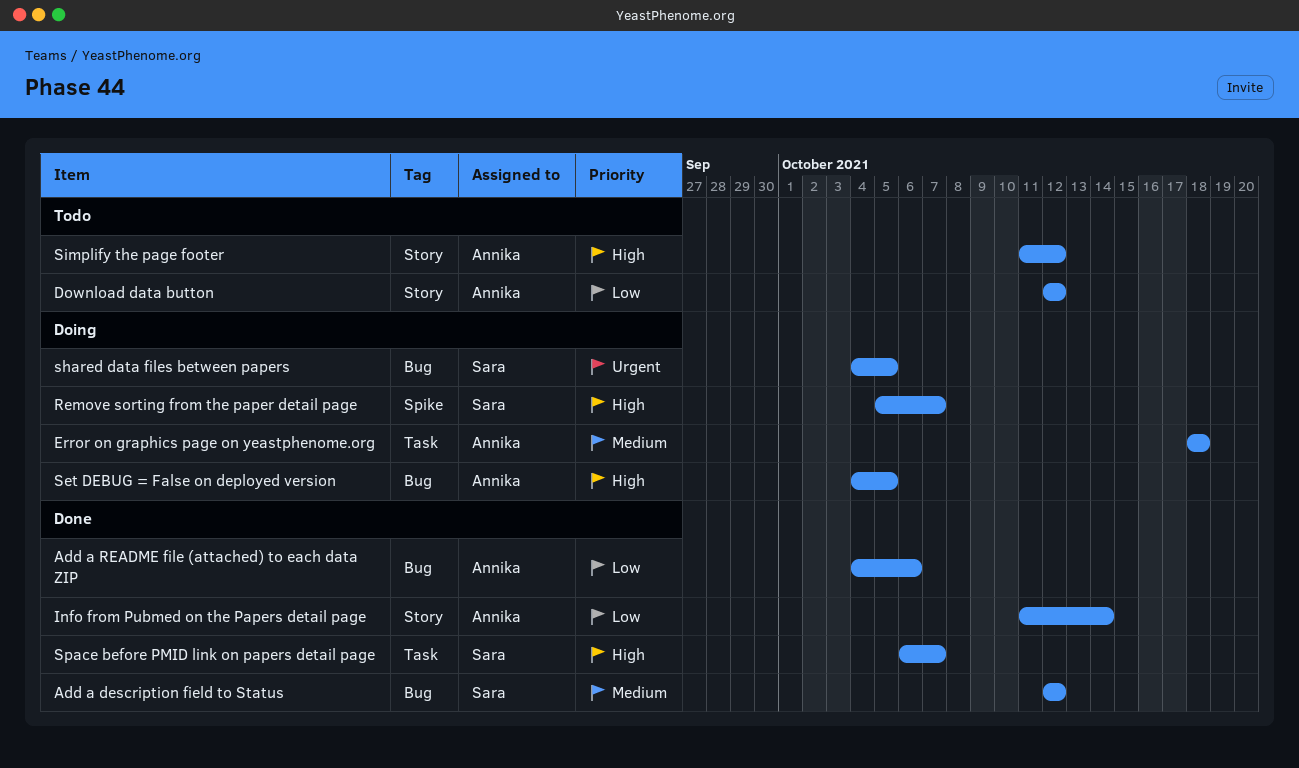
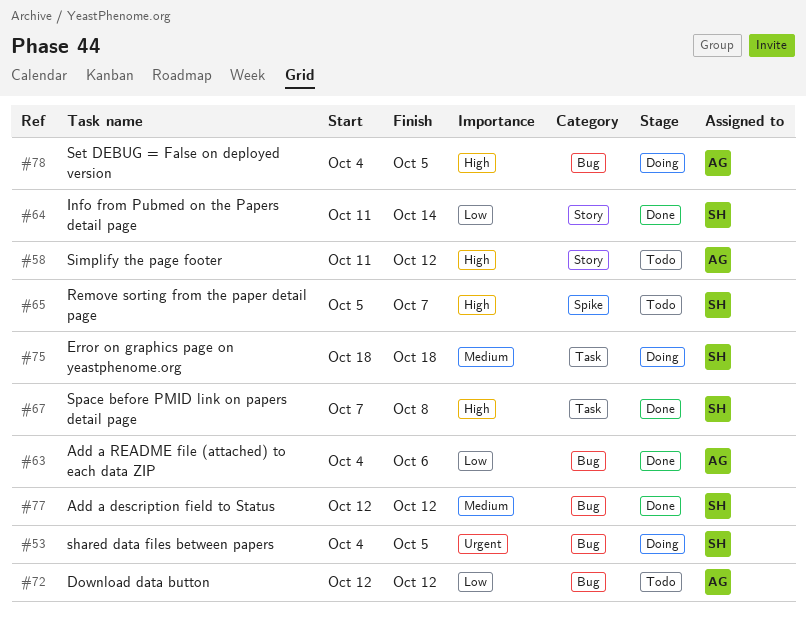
Download data button, label: Story -> Bug
Error on graphics page on yeastphenome.org, owner: Annika -> Sara
Info from Pubmed on the Papers detail page, owner: Annika -> Sara
Remove sorting from the paper detail page, status: Doing -> Todo
Space before PMID link on papers detail page, start: Oct 6 -> Oct 7
Space before PMID link on papers detail page, due: Oct 7 -> Oct 8

